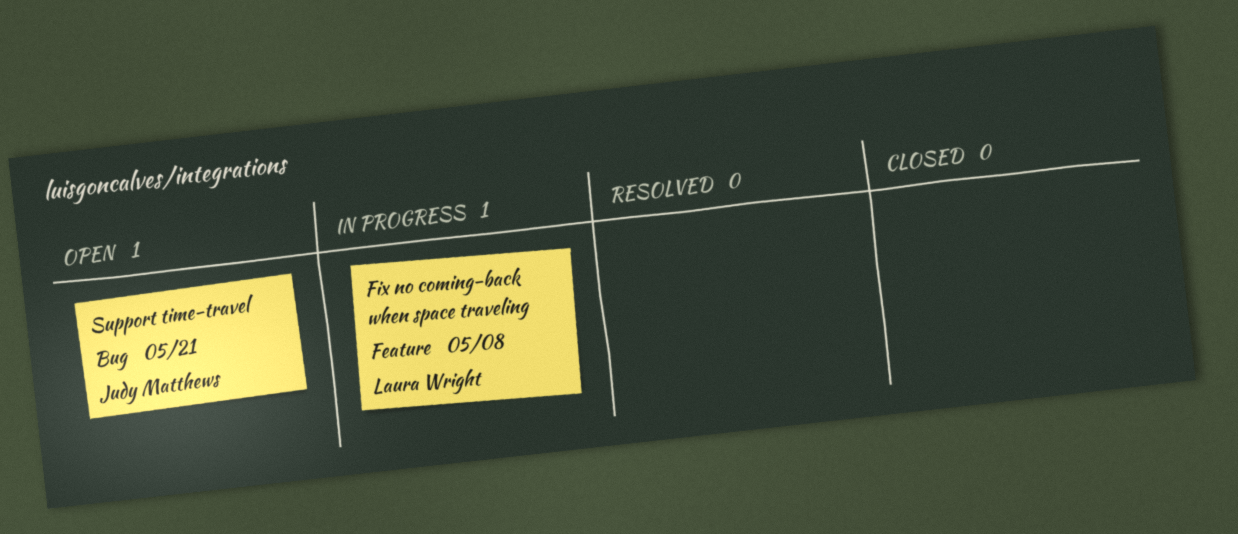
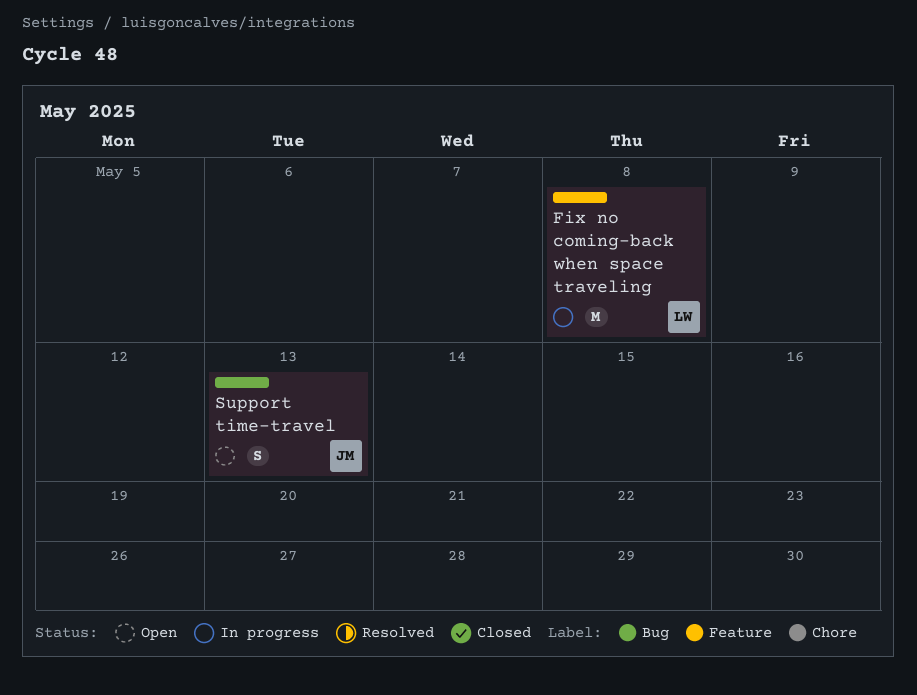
Support time-travel, due: May 21 -> May 13

